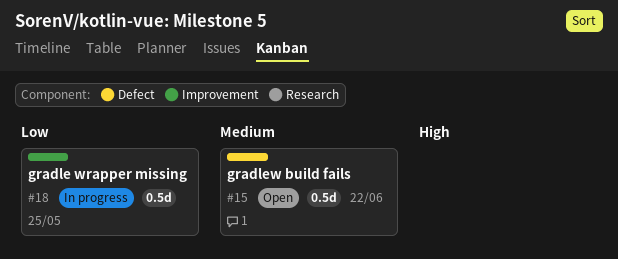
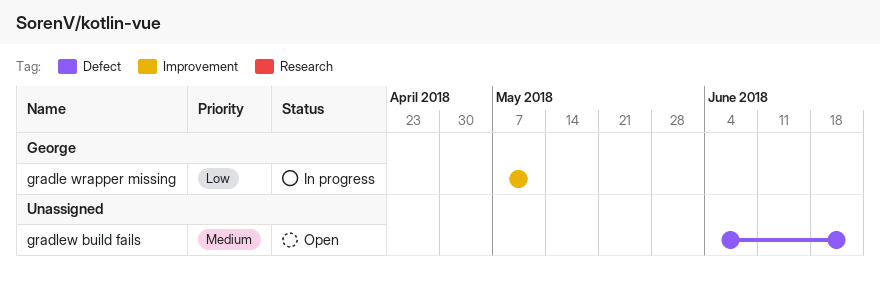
gradle wrapper missing, due: May 25 -> May 11

